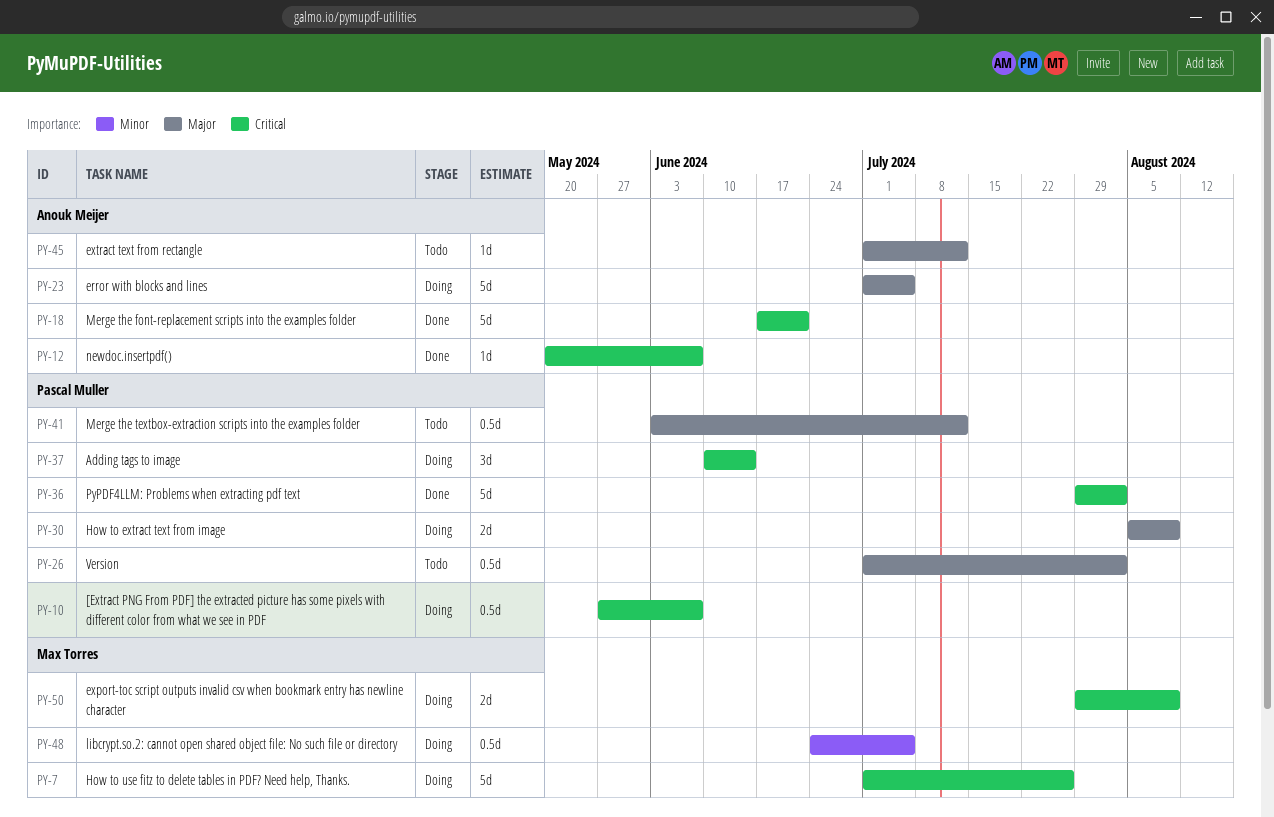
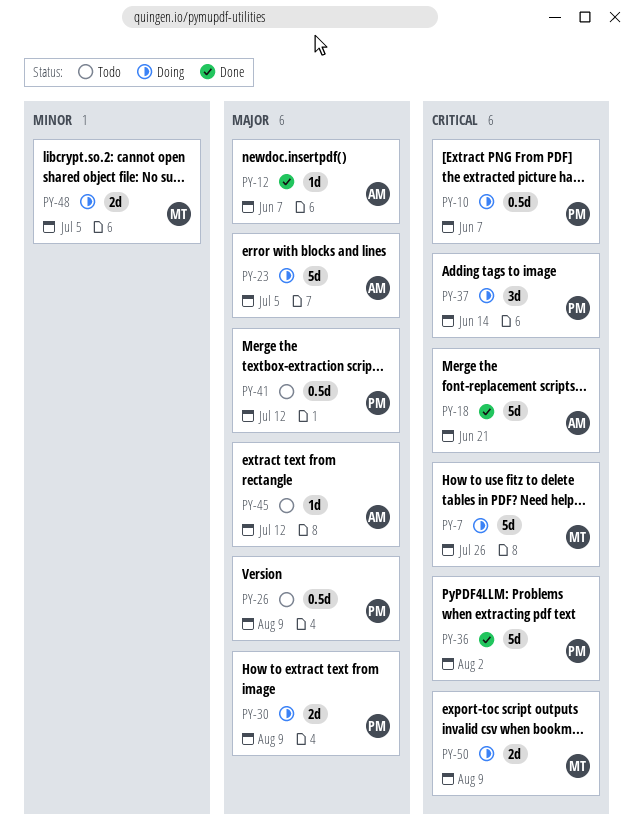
PY-12, priority: Critical -> Major
PY-26, due: Aug 2 -> Aug 9
PY-48, estimate: 0.5d -> 2d

